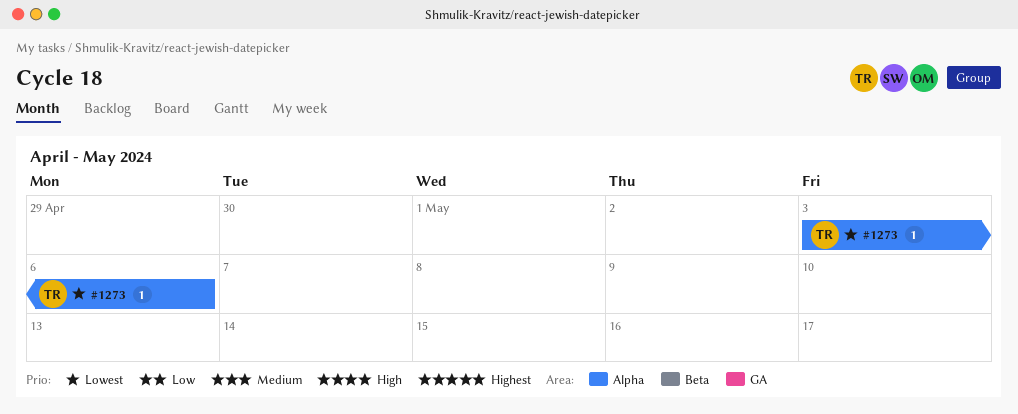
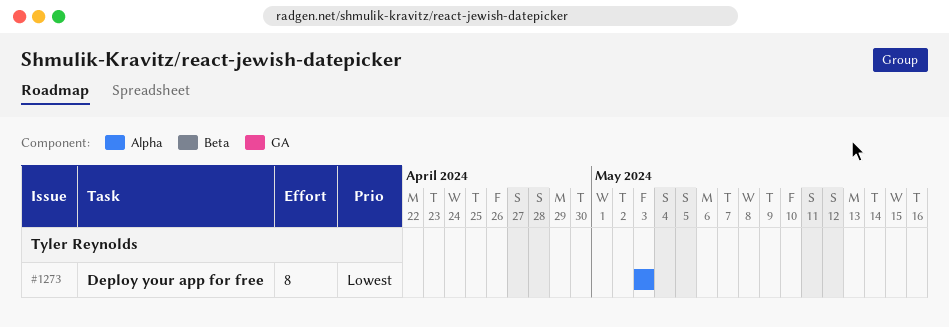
#1273, estimate: 1 -> 8
#1273, due: May 6 -> May 3

